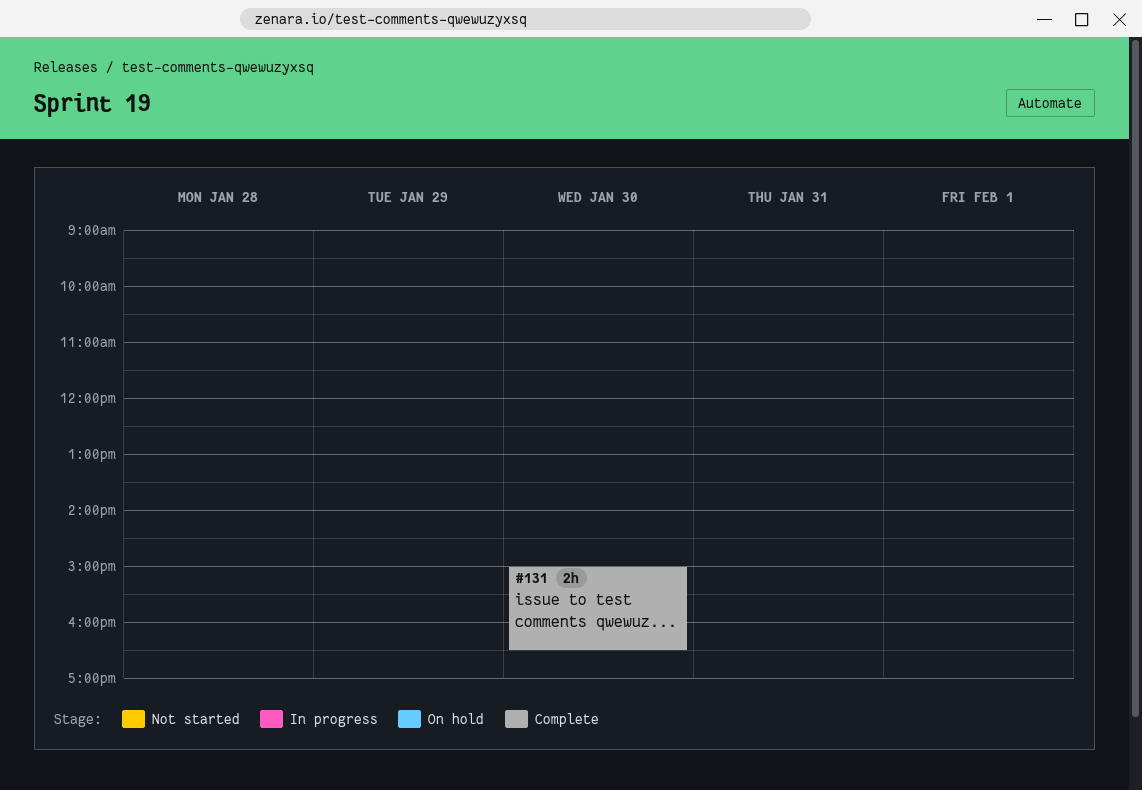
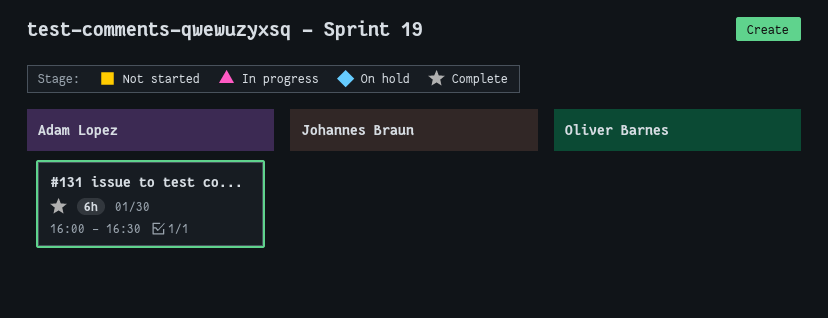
#131, estimate: 2h -> 6h
#131, begins: 15:00 -> 16:00

